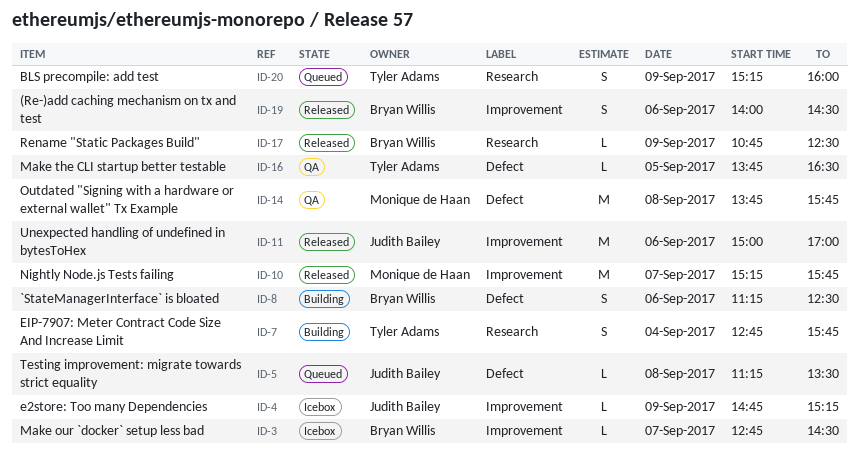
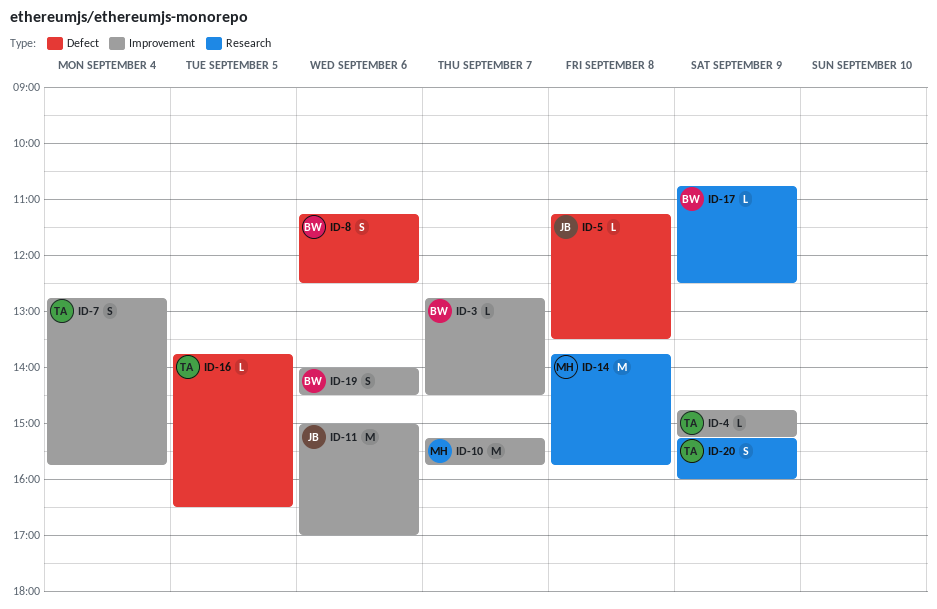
ID-4, owner: Judith Bailey -> Tyler Adams
ID-7, label: Research -> Improvement
ID-14, label: Defect -> Research

